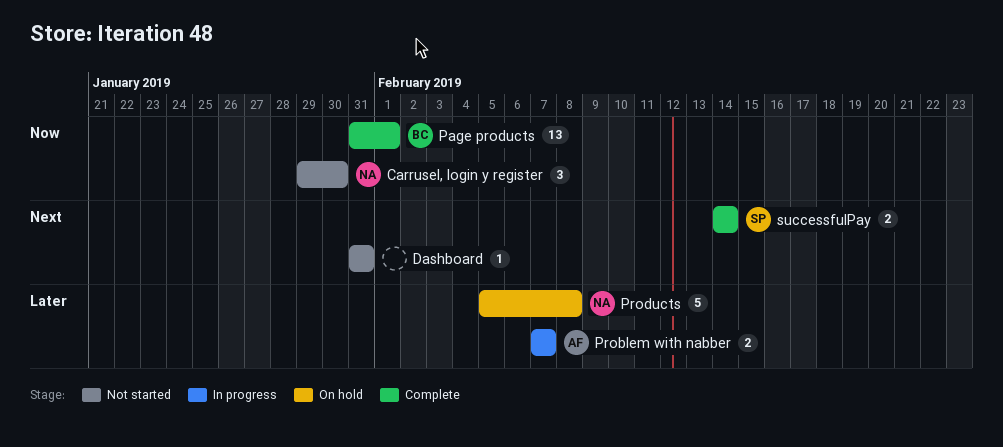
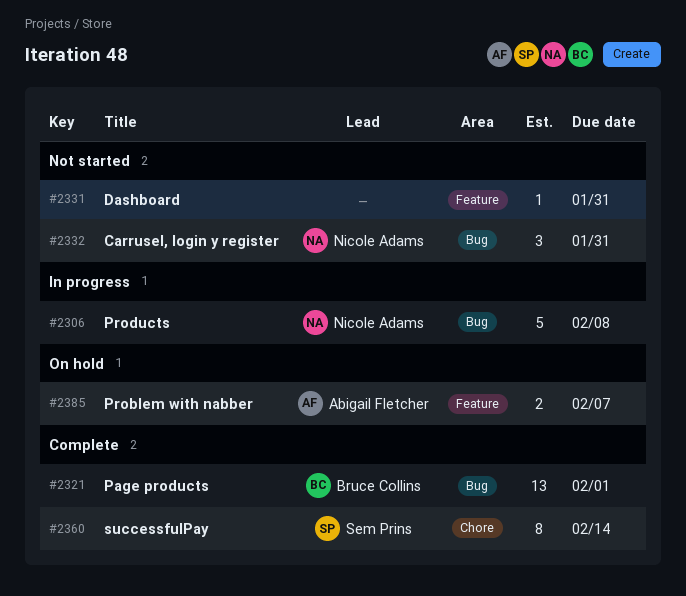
Carrusel, login y register, due: Jan 30 -> Jan 31
Problem with nabber, status: In progress -> On hold
Products, status: On hold -> In progress
successfulPay, estimate: 2 -> 8

